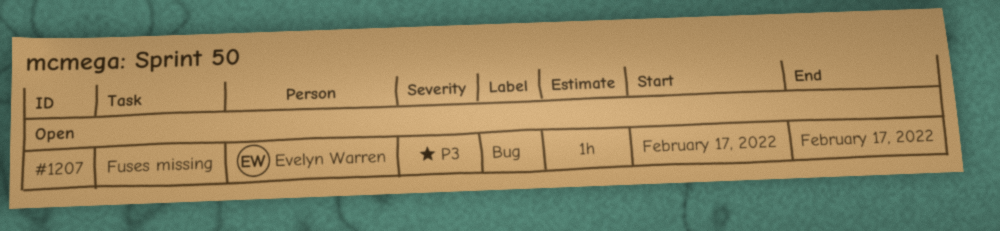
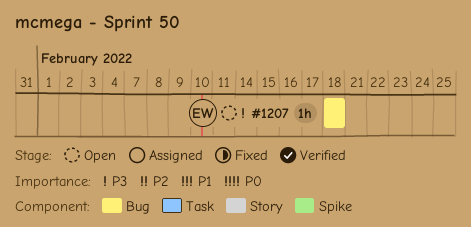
#1207, start: Feb 17 -> Feb 18
#1207, due: Feb 17 -> Feb 18

